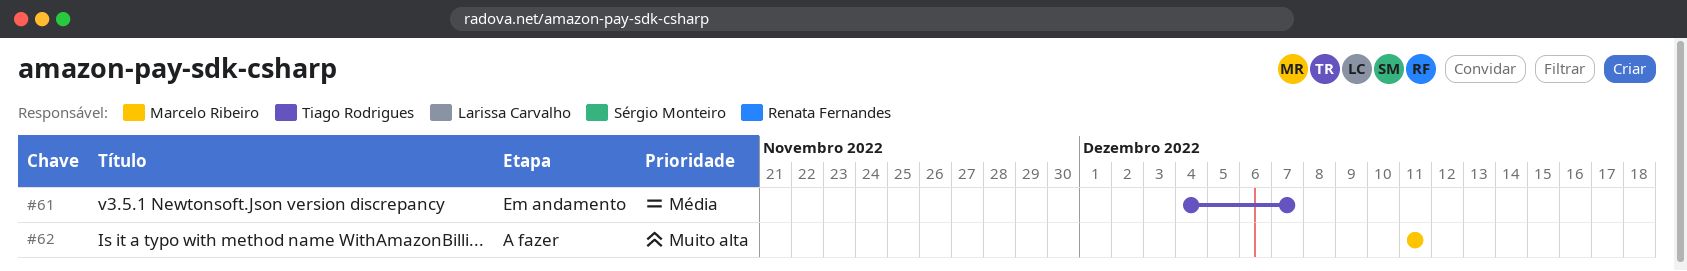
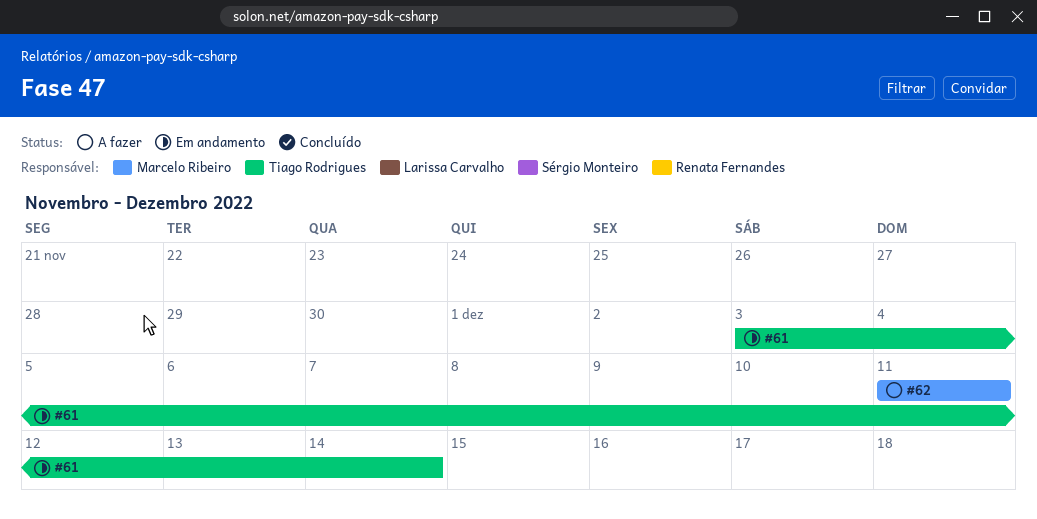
#61, start: Dec 4 -> Dec 3
#61, due: Dec 7 -> Dec 14

